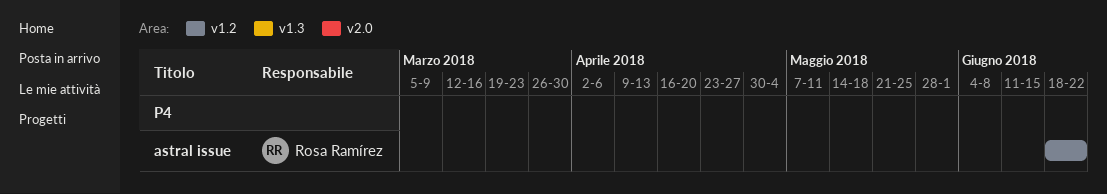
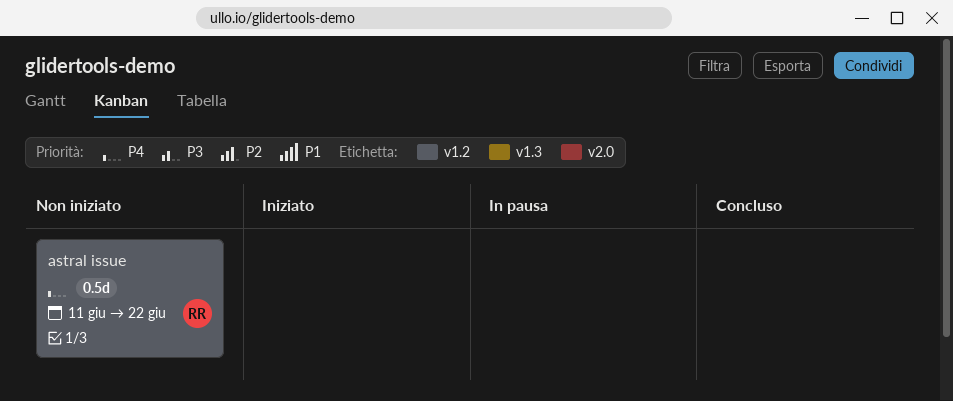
astral issue, start: Jun 18 -> Jun 11

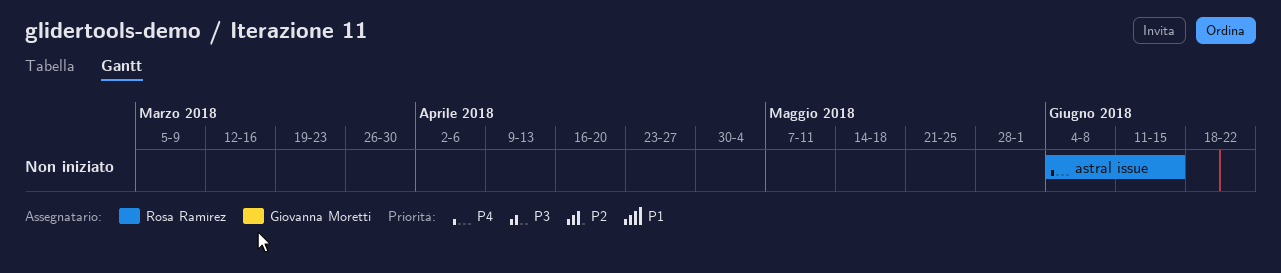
astral issue, start: Jun 11 -> Jun 4
astral issue, due: Jun 22 -> Jun 15

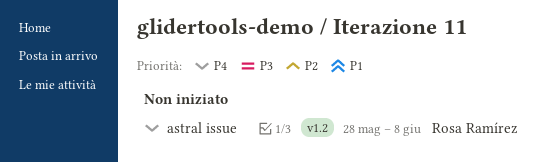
astral issue, start: Jun 4 -> May 28
astral issue, due: Jun 15 -> Jun 8

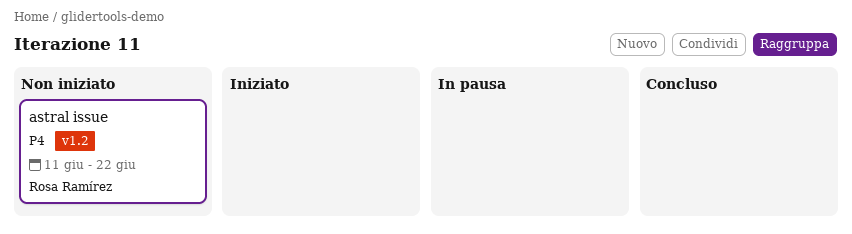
astral issue, start: May 28 -> Jun 11
astral issue, due: Jun 8 -> Jun 22

